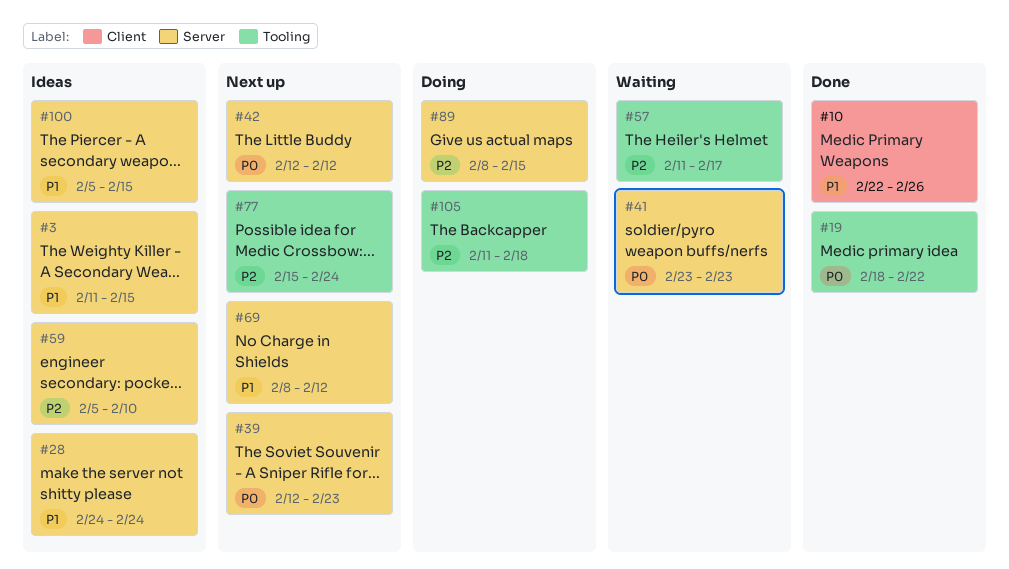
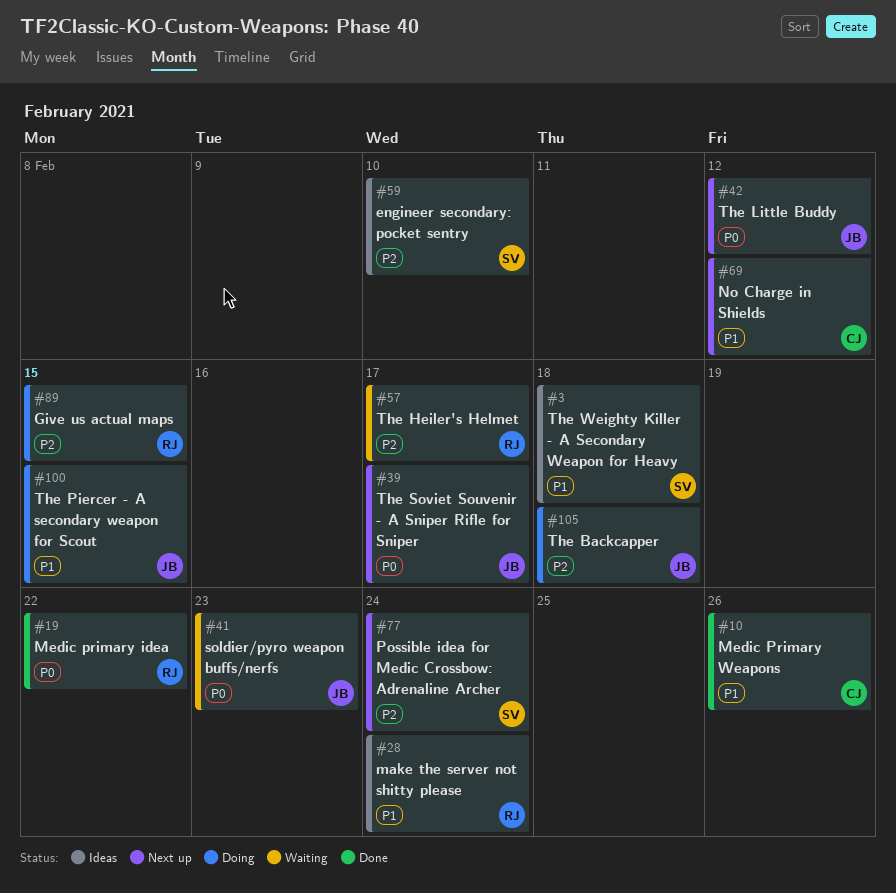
#3, due: Feb 15 -> Feb 18
#39, due: Feb 23 -> Feb 17
#100, status: Ideas -> Doing

